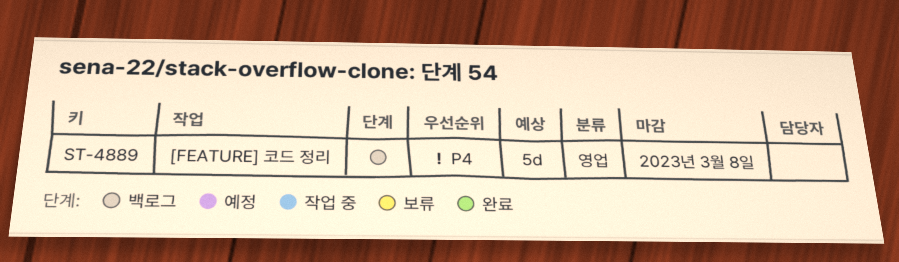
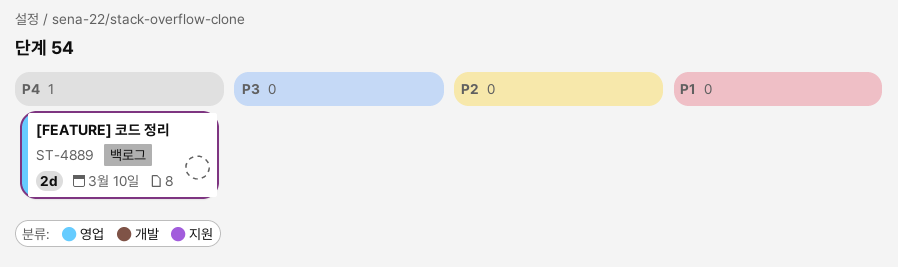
ST-4889, estimate: 5d -> 2d
ST-4889, due: Mar 8 -> Mar 10

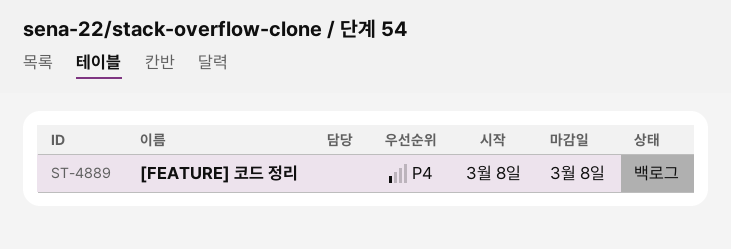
ST-4889, due: Mar 10 -> Mar 8

